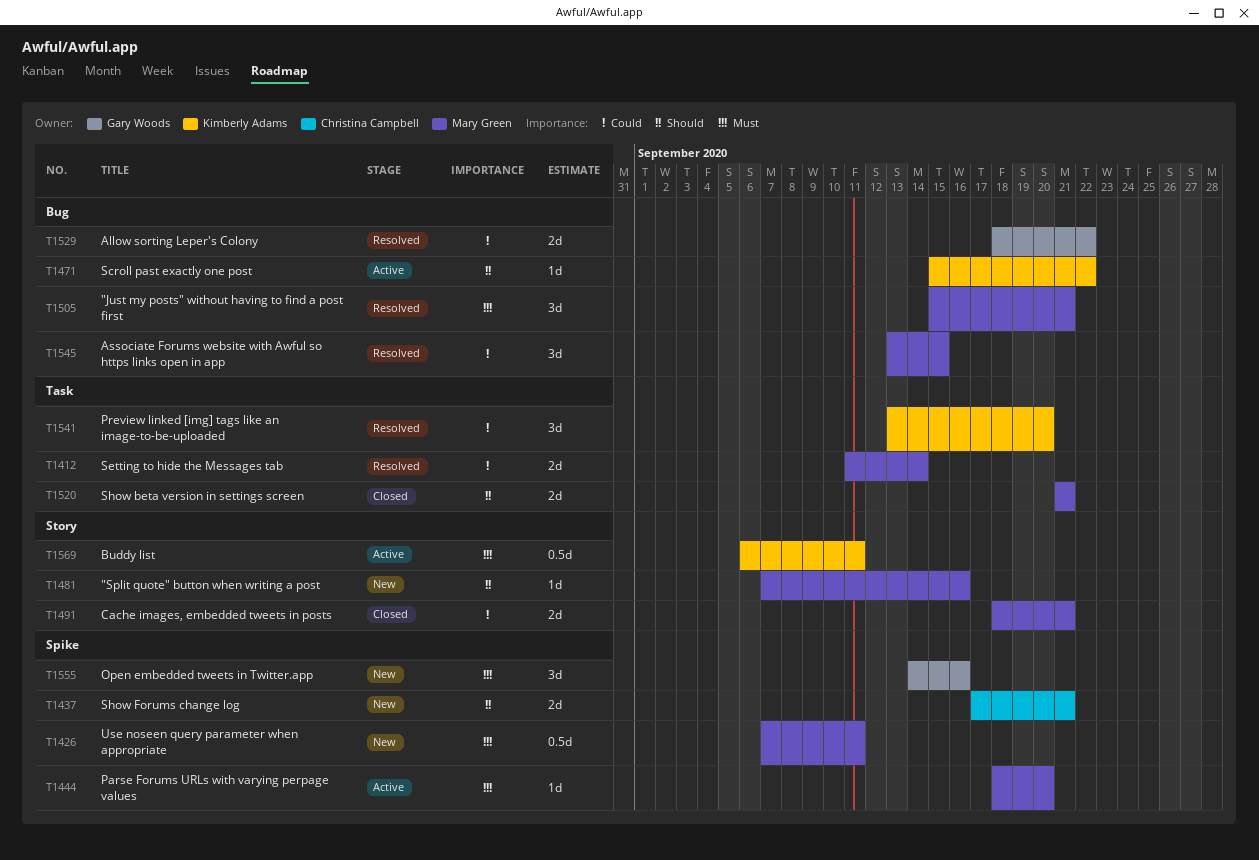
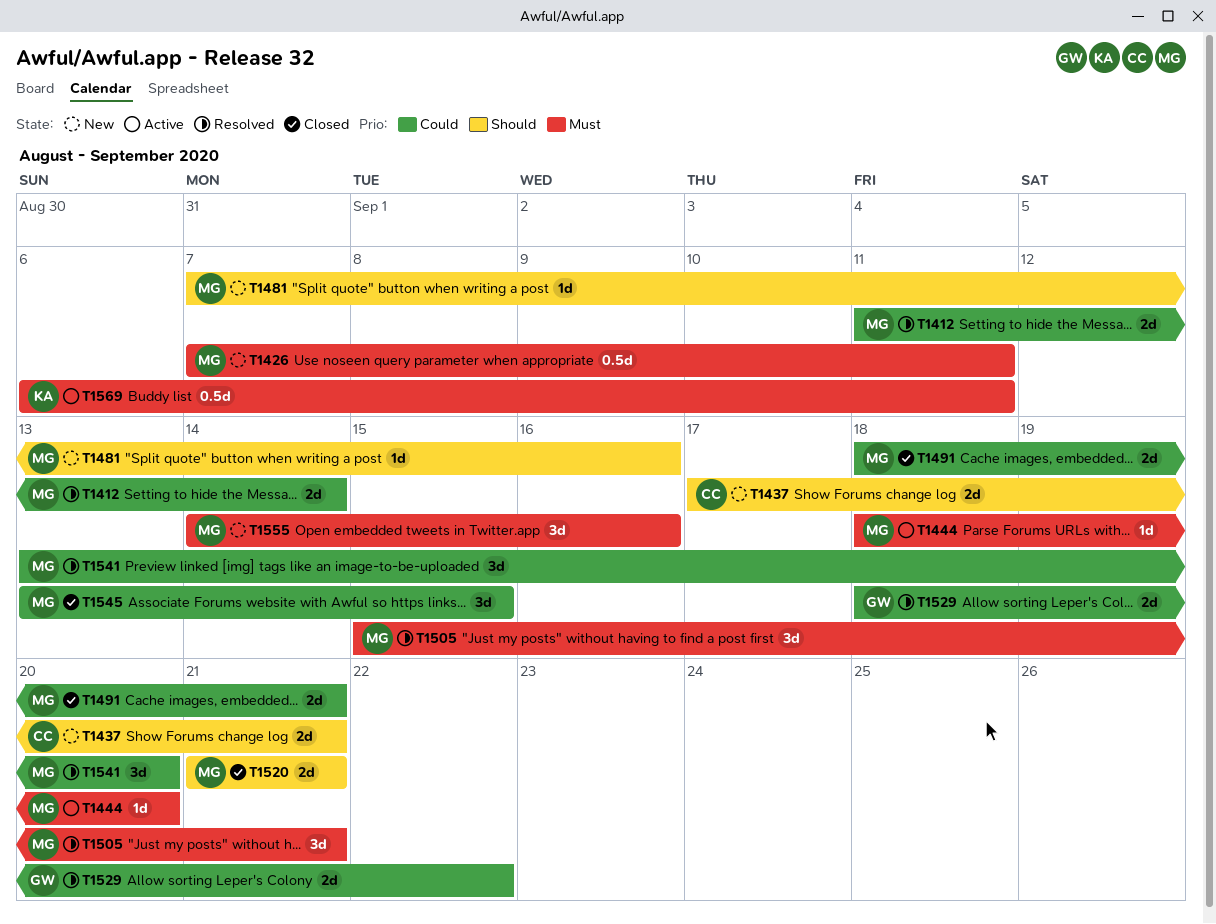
T1471: present -> none
T1541, owner: Kimberly Adams -> Mary Green
T1545, status: Resolved -> Closed
T1555, owner: Gary Woods -> Mary Green

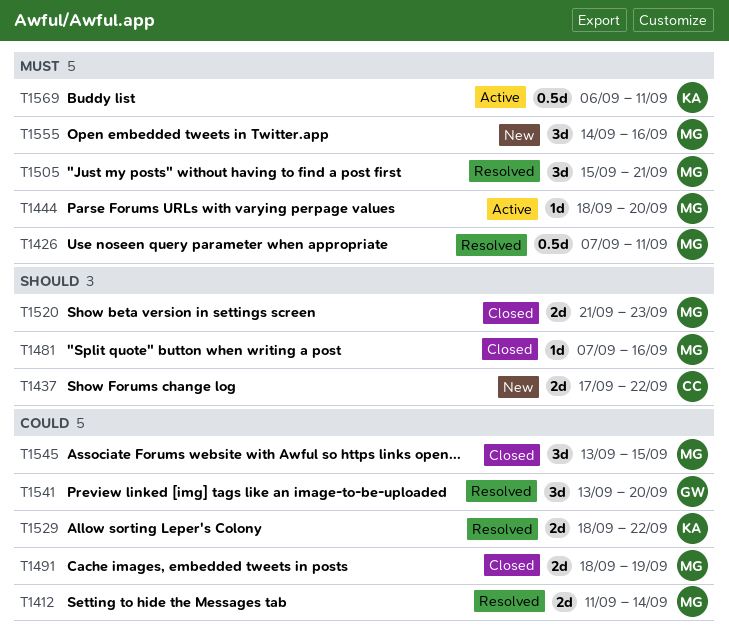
T1426, status: New -> Resolved
T1437, due: Sep 21 -> Sep 22
T1481, status: New -> Closed
T1491, due: Sep 21 -> Sep 19
T1520, due: Sep 21 -> Sep 23
T1529, owner: GW -> KA
T1541, owner: MG -> GW

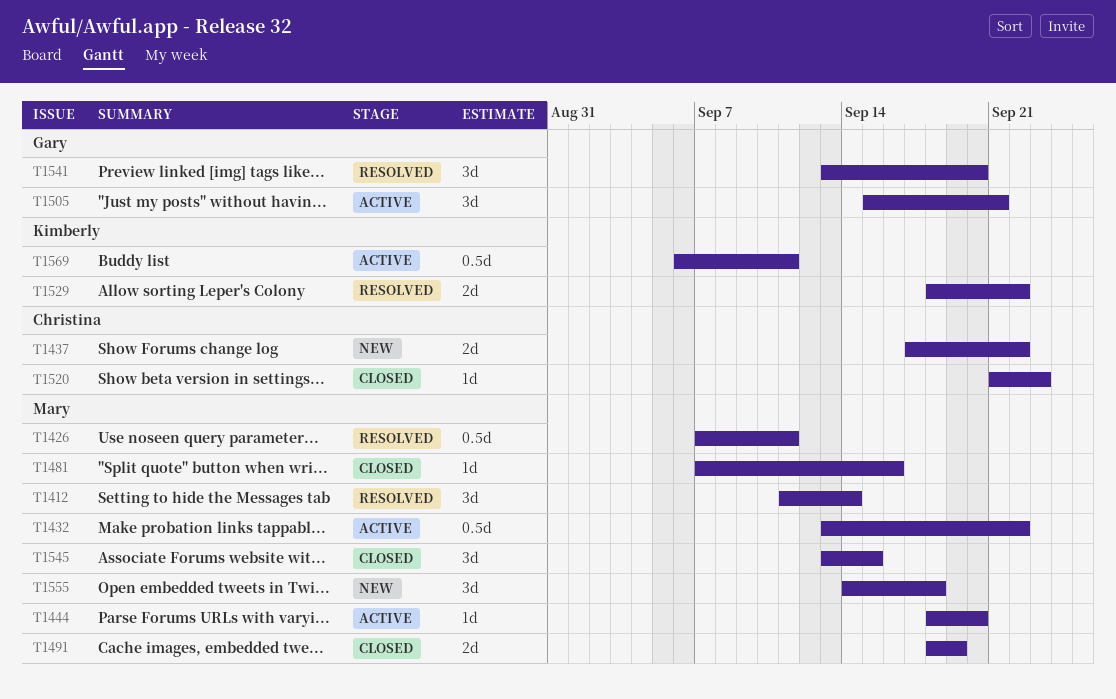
T1412, estimate: 2d -> 3d
T1432: none -> present
T1505, status: Resolved -> Active
T1505, owner: Mary -> Gary
T1520, owner: Mary -> Christina
T1520, estimate: 2d -> 1d
T1555, due: Sep 16 -> Sep 18

